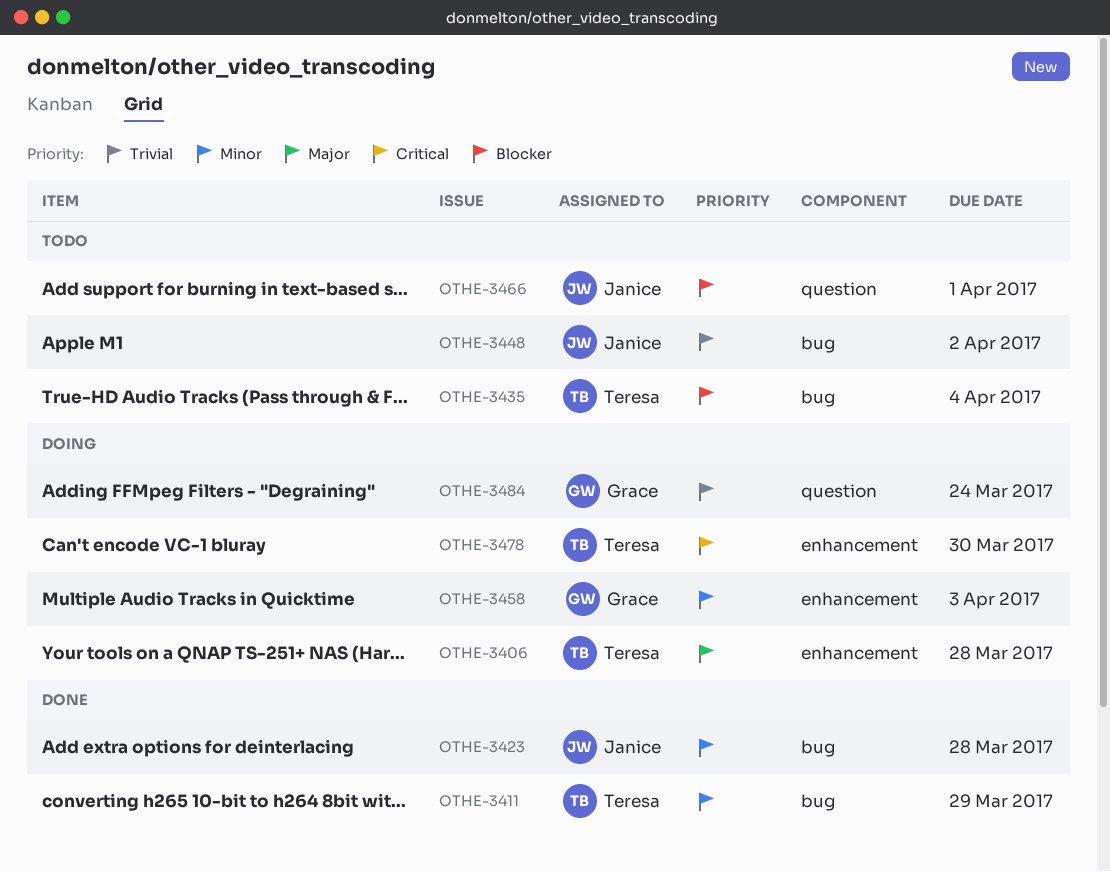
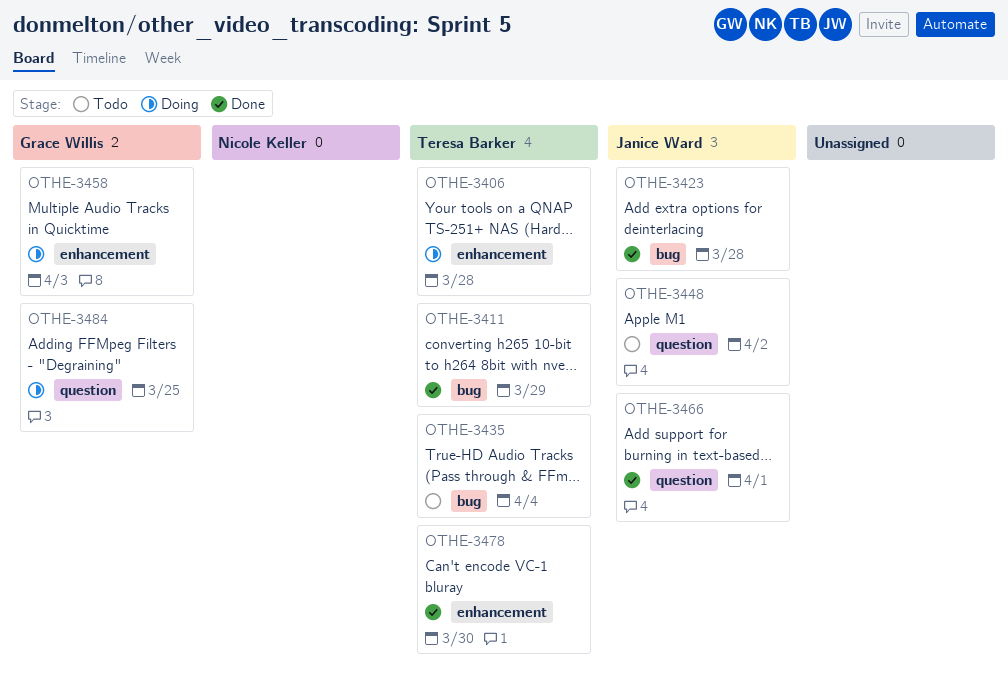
OTHE-3448, label: bug -> question
OTHE-3466, status: Todo -> Done
OTHE-3478, status: Doing -> Done
OTHE-3484, due: Mar 24 -> Mar 25

